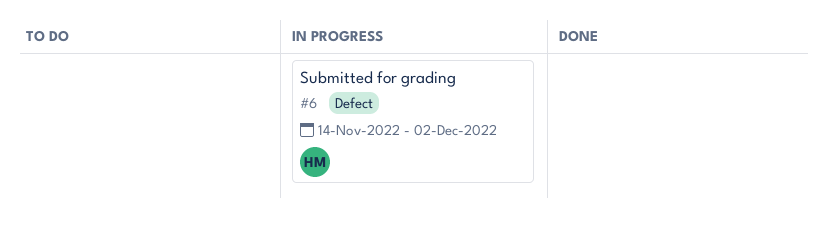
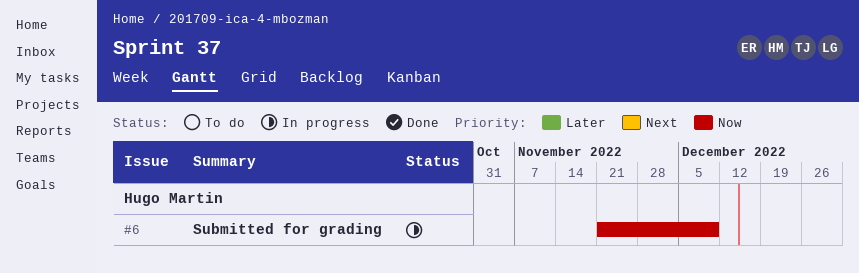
#6, start: Nov 14 -> Nov 21
#6, due: Dec 2 -> Dec 9

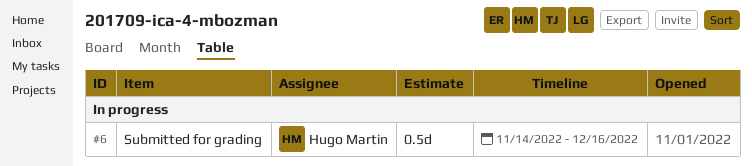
#6, start: Nov 21 -> Nov 14
#6, due: Dec 9 -> Dec 16

